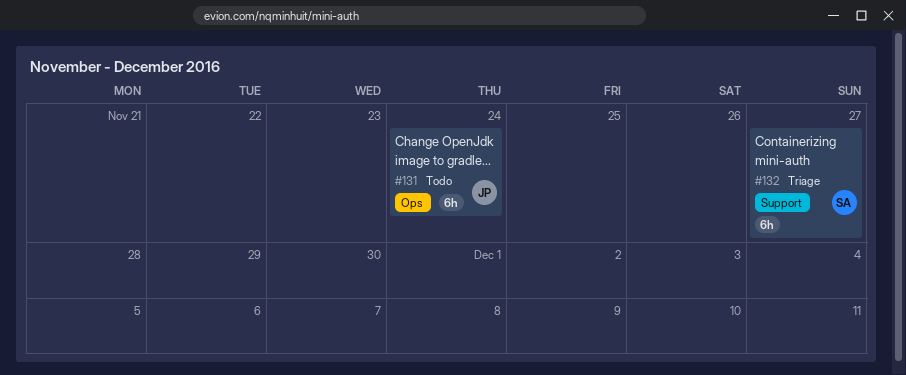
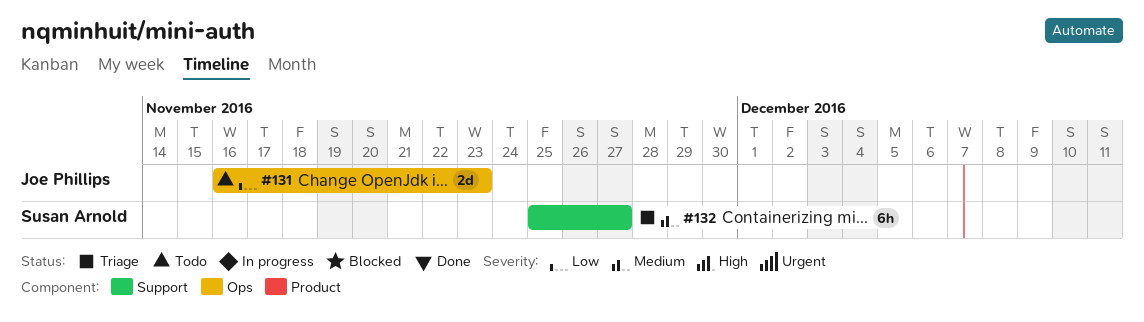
#131, estimate: 6h -> 2d
#131, due: Nov 24 -> Nov 23

